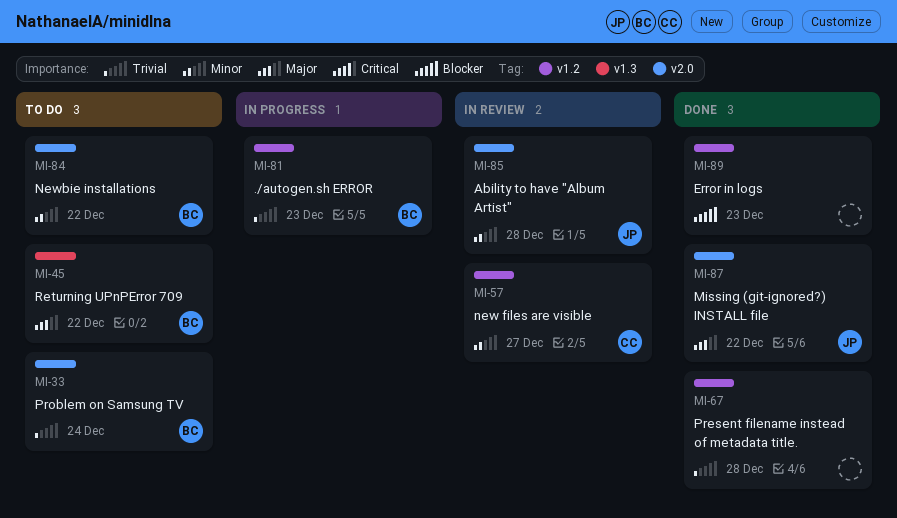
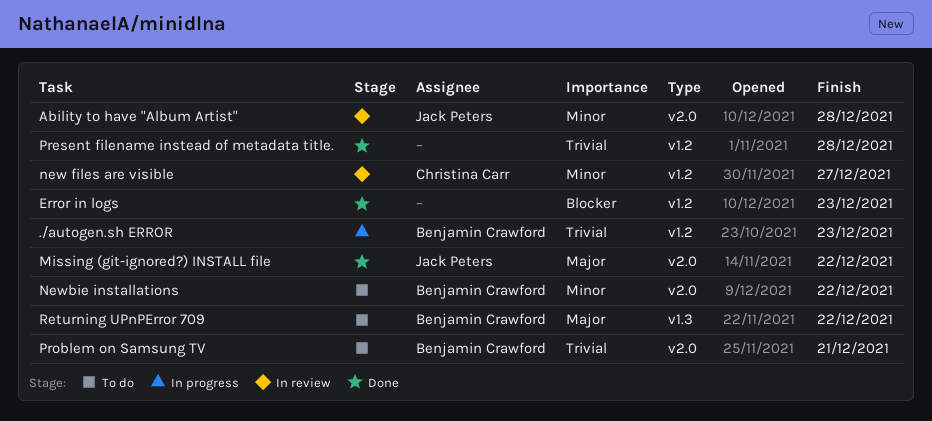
Problem on Samsung TV, due: Dec 24 -> Dec 21

